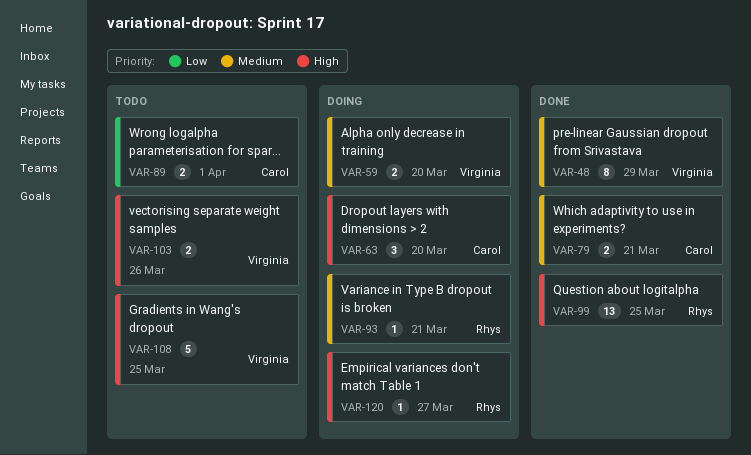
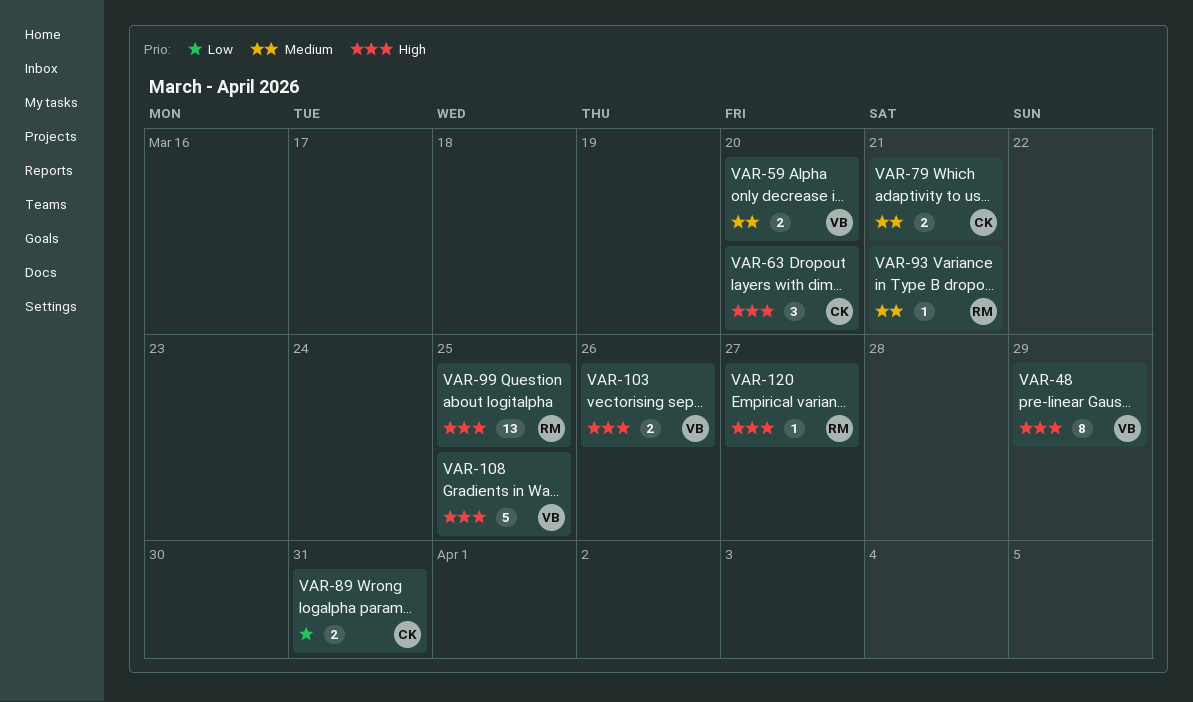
VAR-48, priority: Medium -> High
VAR-89, due: Apr 1 -> Mar 31

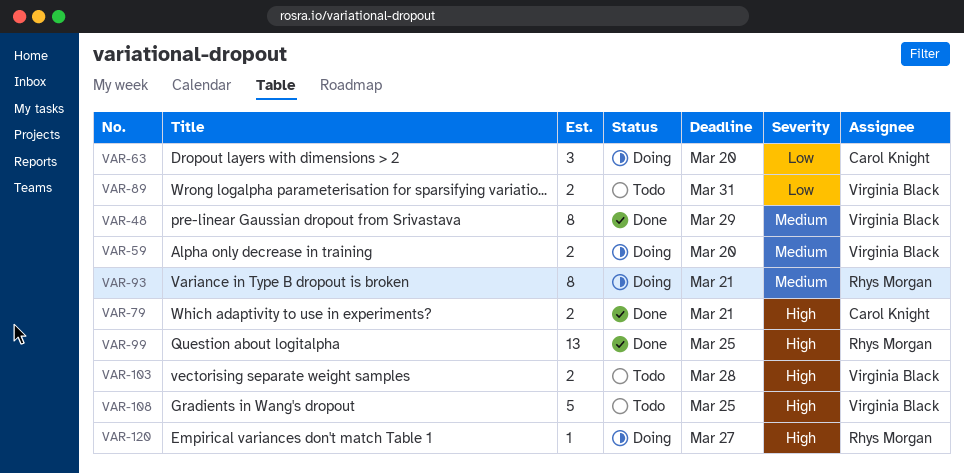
VAR-48, priority: High -> Medium
VAR-63, priority: High -> Low
VAR-79, priority: Medium -> High
VAR-89, owner: Carol Knight -> Virginia Black
VAR-93, estimate: 1 -> 8
VAR-103, due: Mar 26 -> Mar 28

